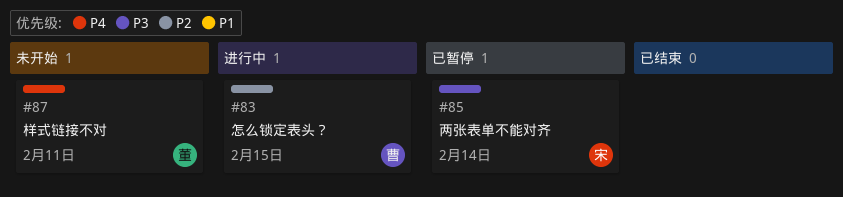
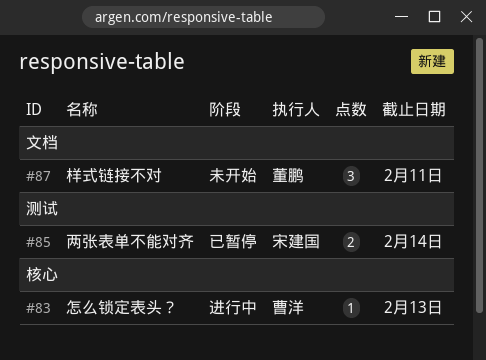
#83, due: Feb 15 -> Feb 13

